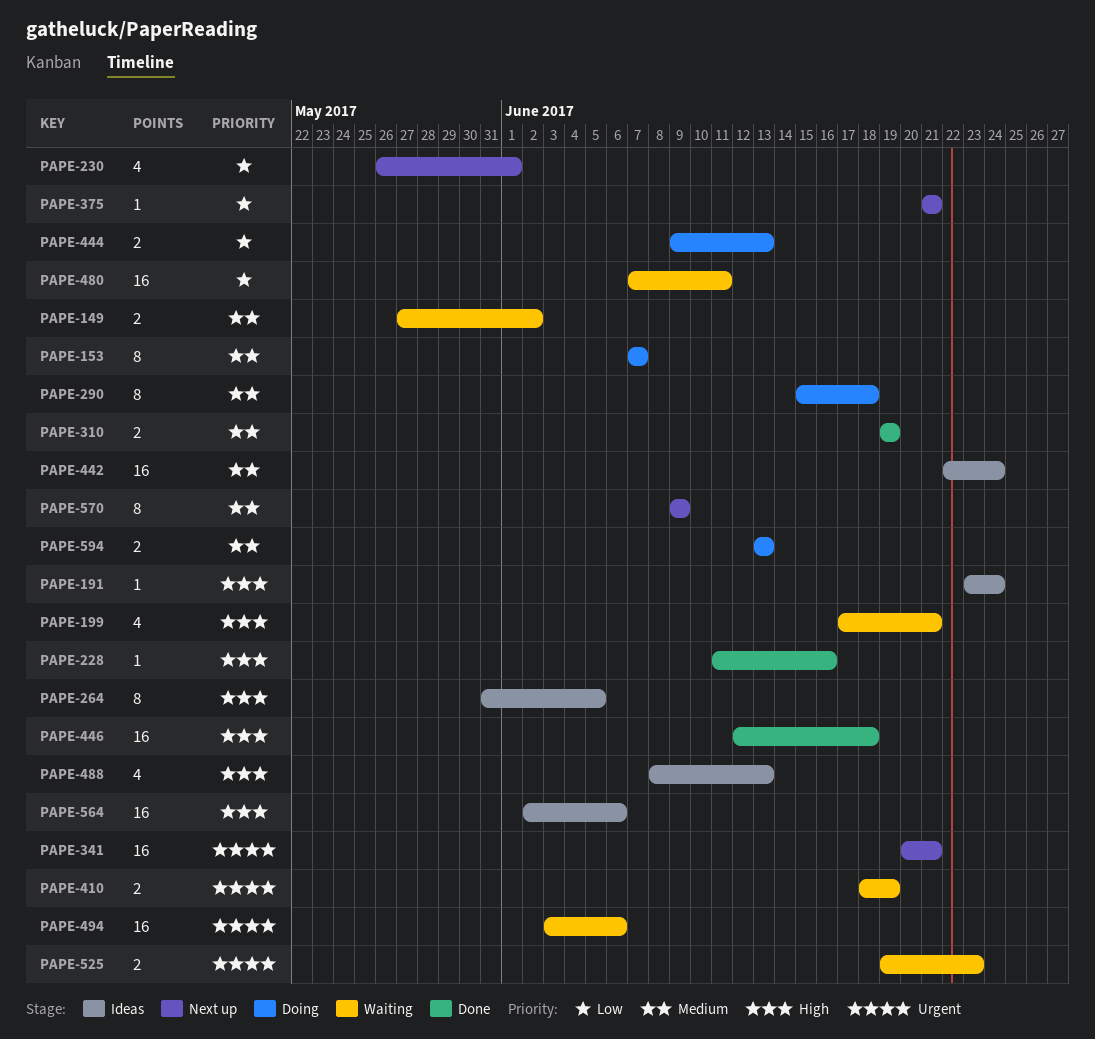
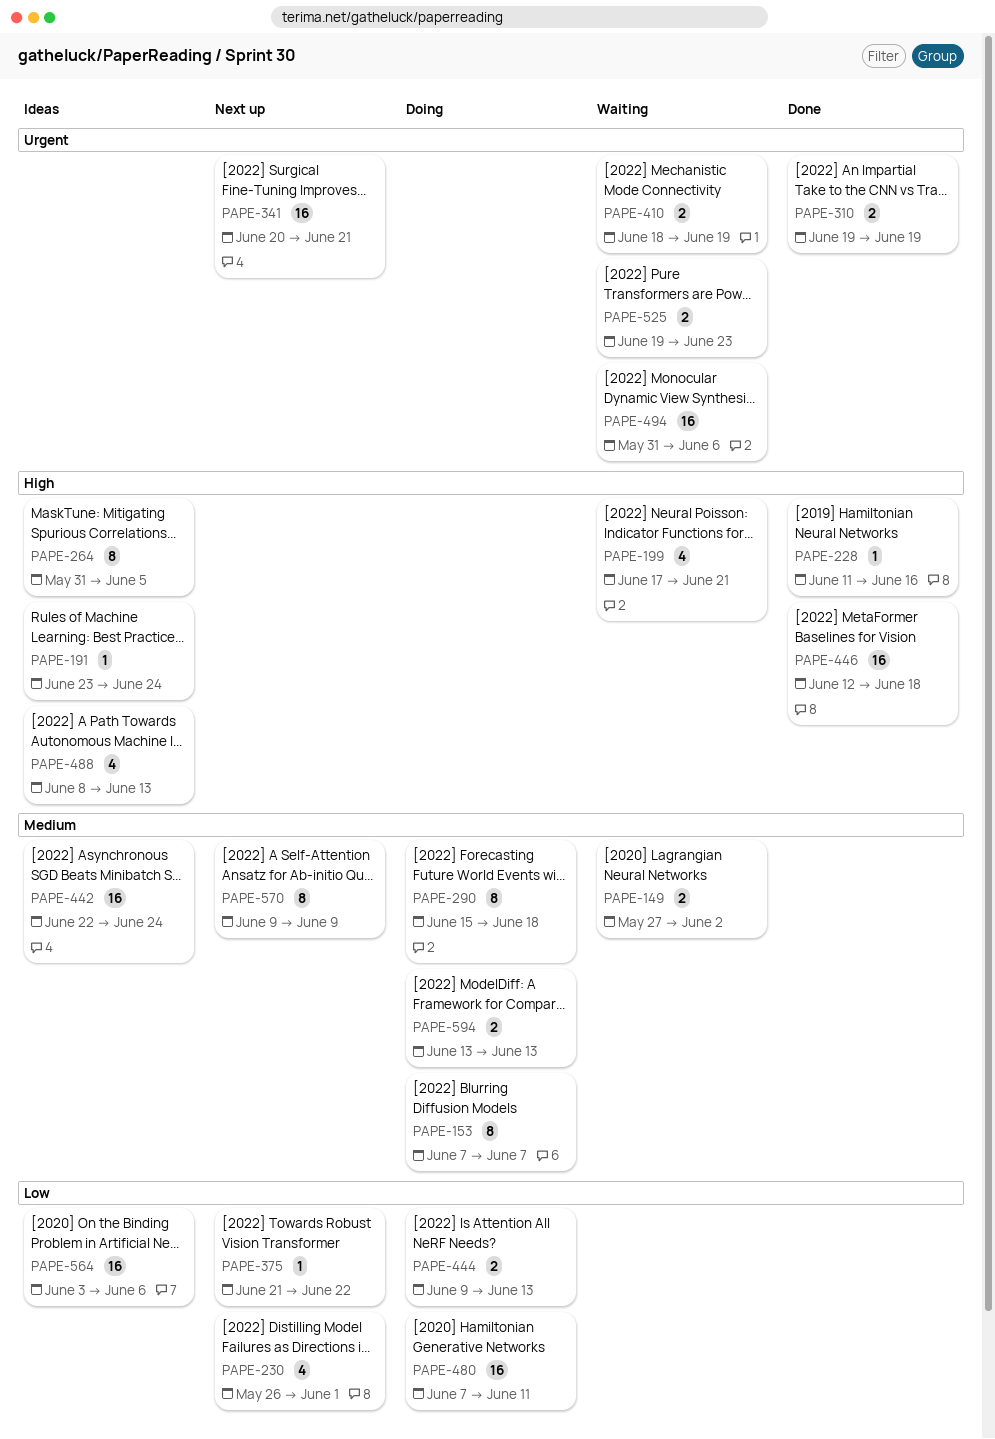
PAPE-310, priority: Medium -> Urgent
PAPE-375, due: Jun 21 -> Jun 22
PAPE-480, status: Waiting -> Doing
PAPE-494, start: Jun 3 -> May 31
PAPE-564, priority: High -> Low
PAPE-564, start: Jun 2 -> Jun 3

